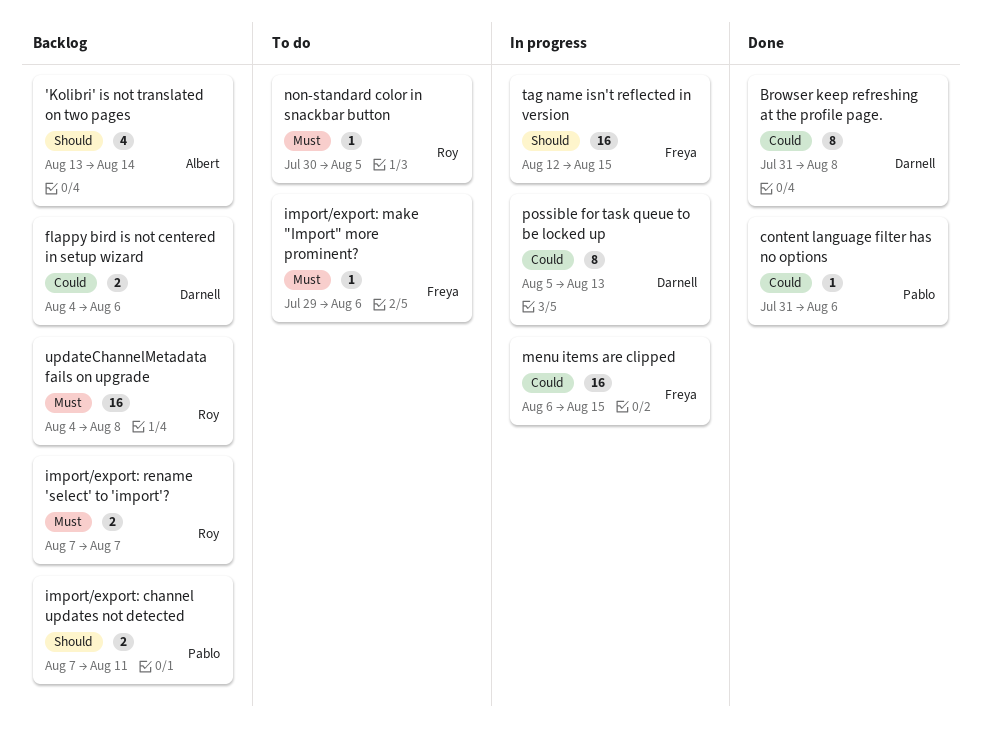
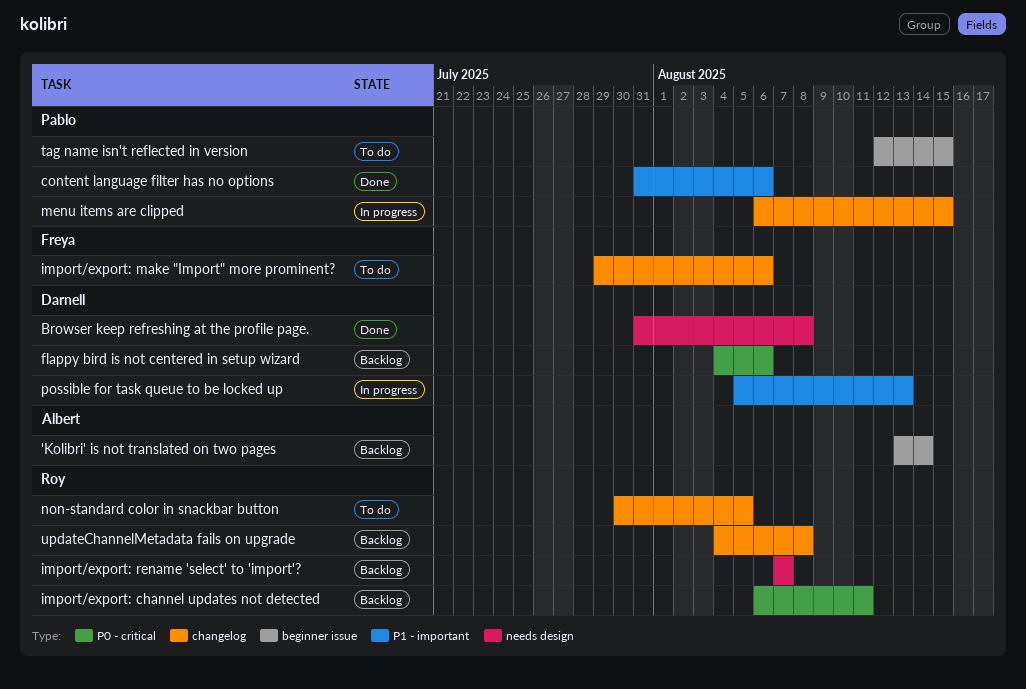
import/export: channel updates not detected, owner: Pablo -> Roy
import/export: channel updates not detected, start: Aug 7 -> Aug 6
menu items are clipped, owner: Freya -> Pablo
tag name isn't reflected in version, status: In progress -> To do
tag name isn't reflected in version, owner: Freya -> Pablo

